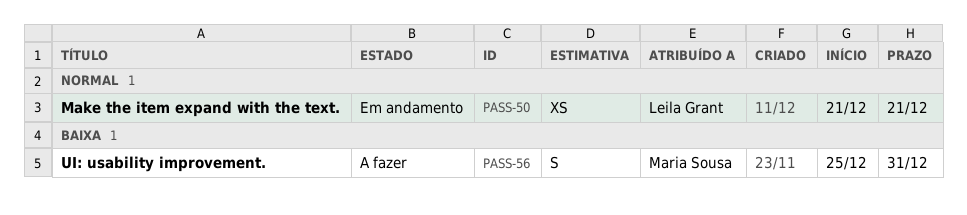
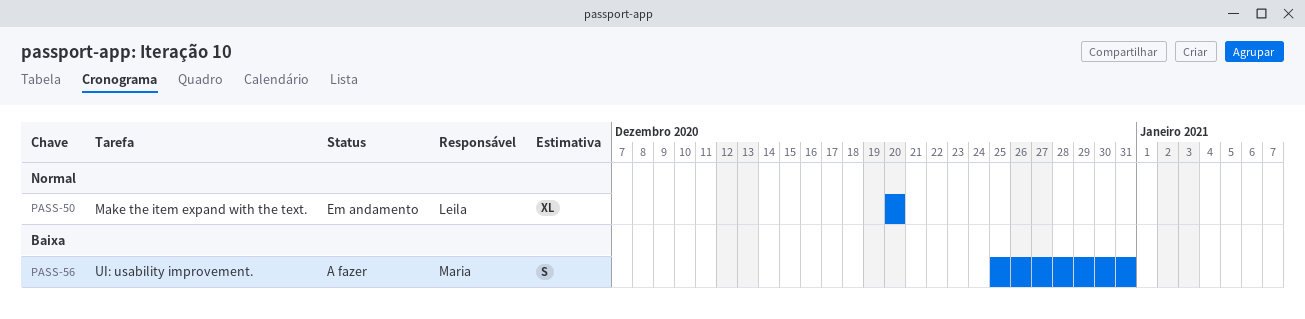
PASS-50, estimate: XS -> XL
PASS-50, start: Dec 21 -> Dec 20
PASS-50, due: Dec 21 -> Dec 20

